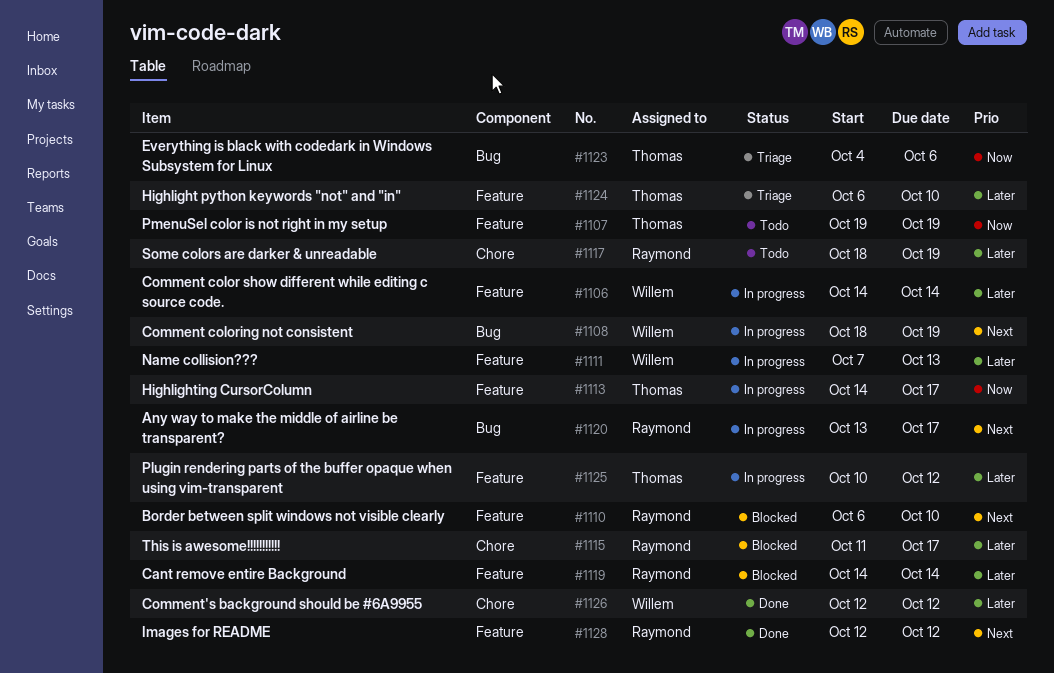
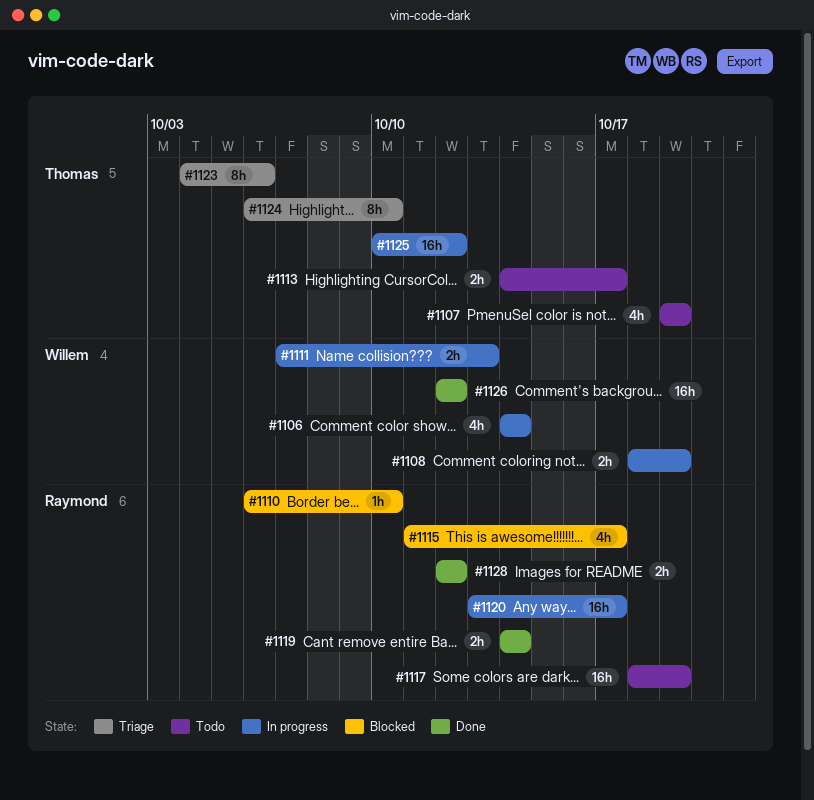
#1113, status: In progress -> Todo
#1119, status: Blocked -> Done

